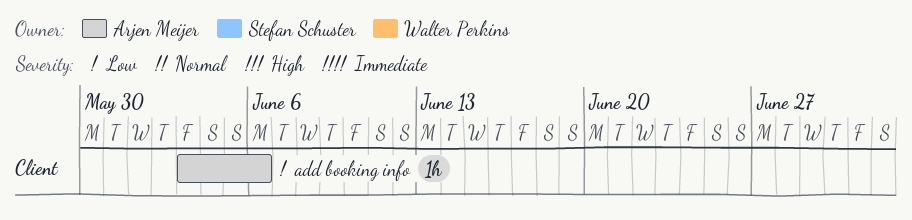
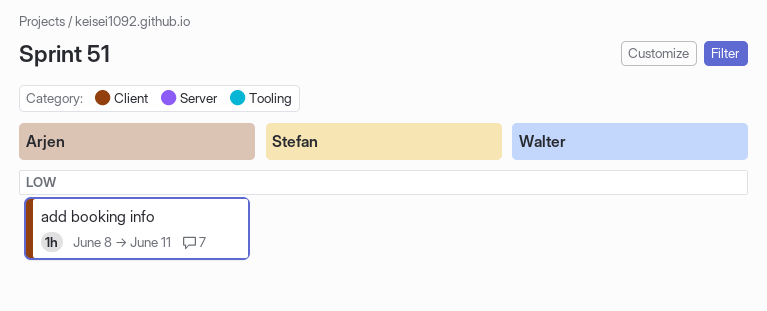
add booking info, start: Jun 3 -> Jun 8
add booking info, due: Jun 6 -> Jun 11

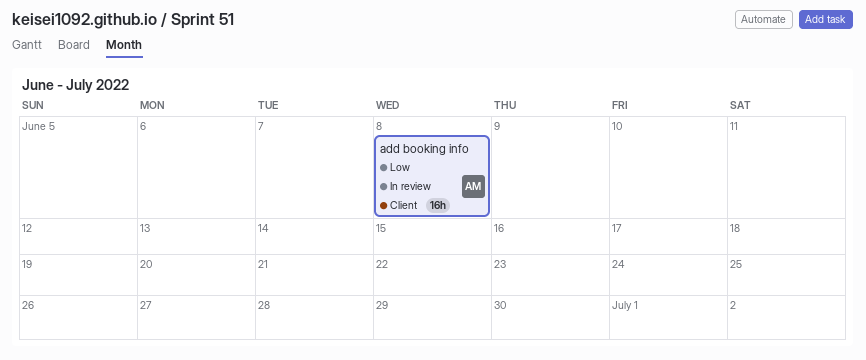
add booking info, estimate: 1h -> 16h
add booking info, due: Jun 11 -> Jun 8

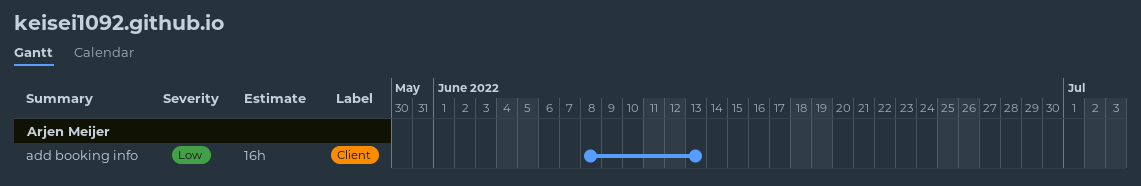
add booking info, due: Jun 8 -> Jun 13

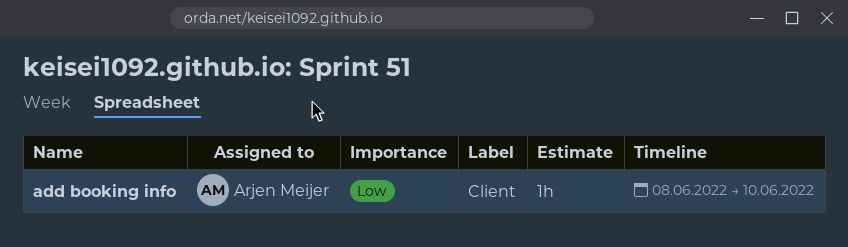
add booking info, estimate: 16h -> 1h
add booking info, due: Jun 13 -> Jun 10

